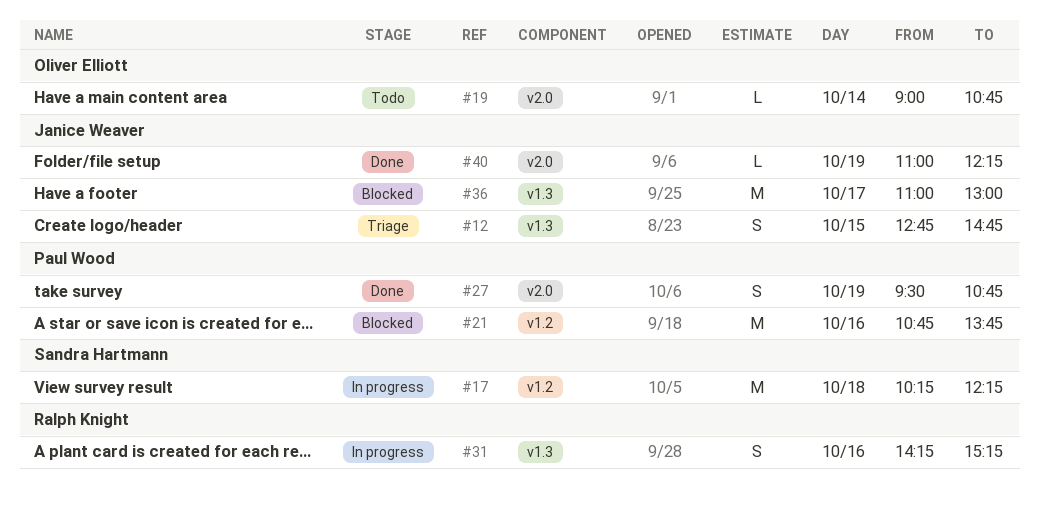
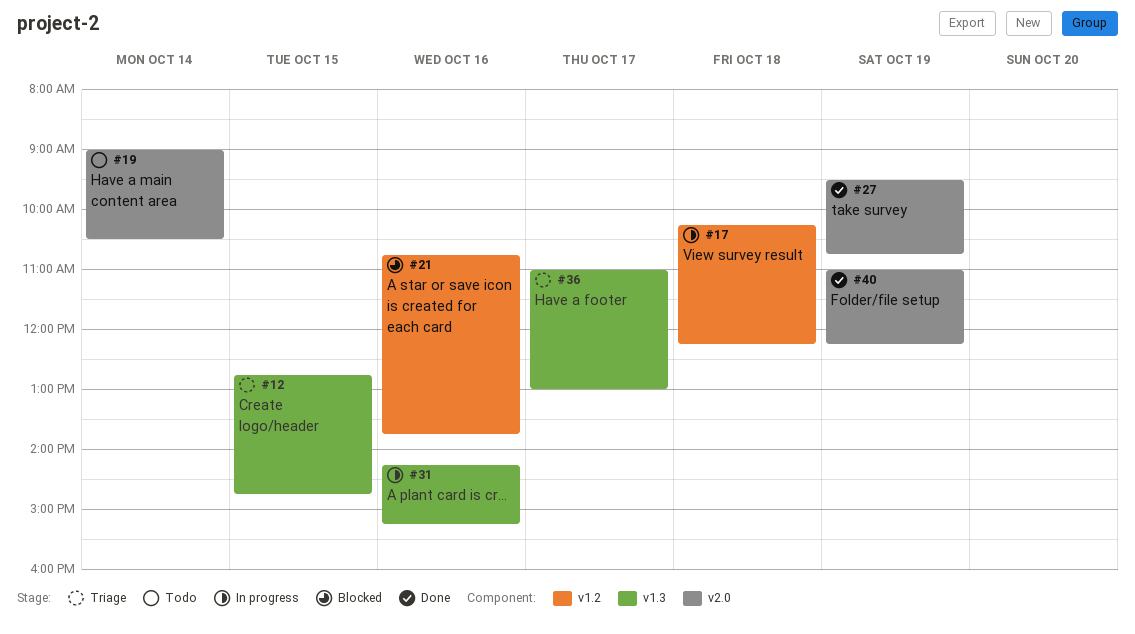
#19, ends: 10:45 -> 10:30
#36, status: Blocked -> Triage

